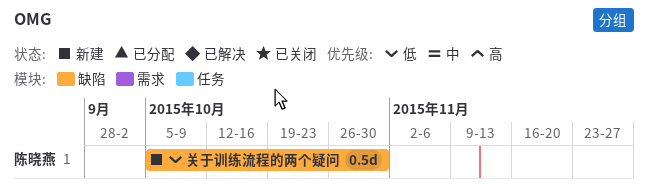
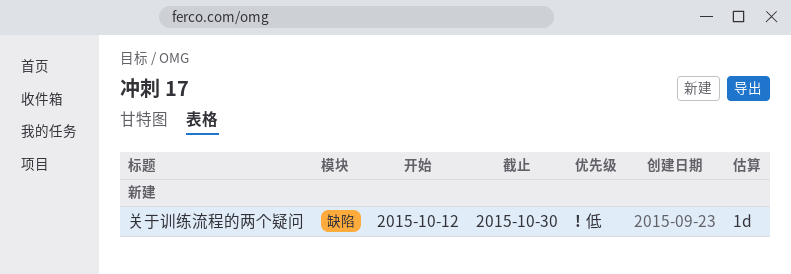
关于训练流程的两个疑问, estimate: 0.5d -> 1d
关于训练流程的两个疑问, start: Oct 5 -> Oct 12

